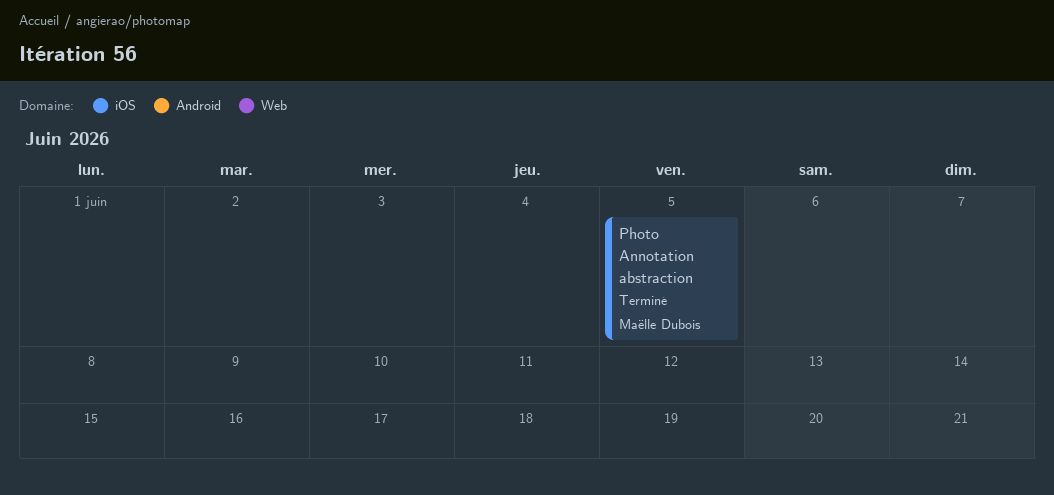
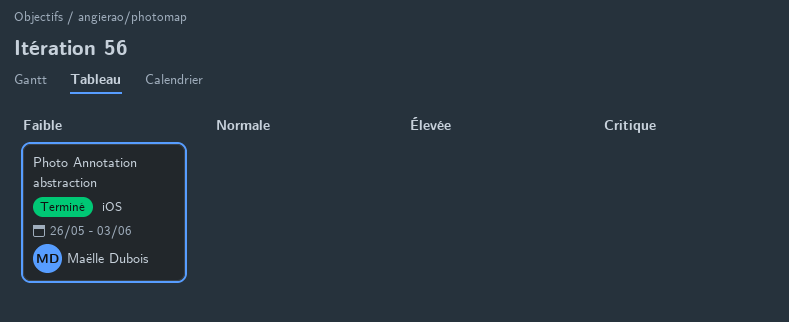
Photo Annotation abstraction, due: Jun 5 -> Jun 3

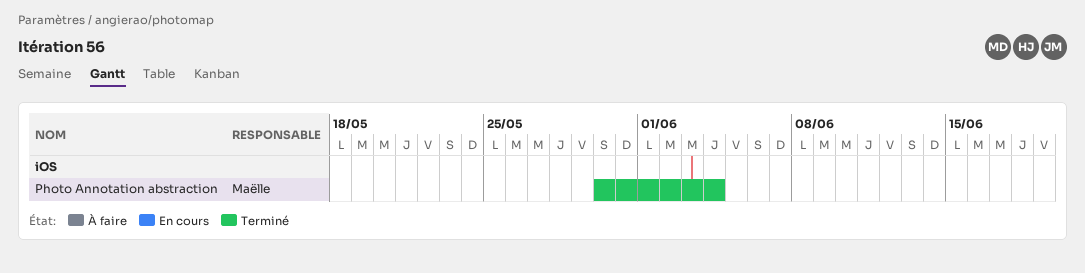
Photo Annotation abstraction, start: May 26 -> May 30
Photo Annotation abstraction, due: Jun 3 -> Jun 4

